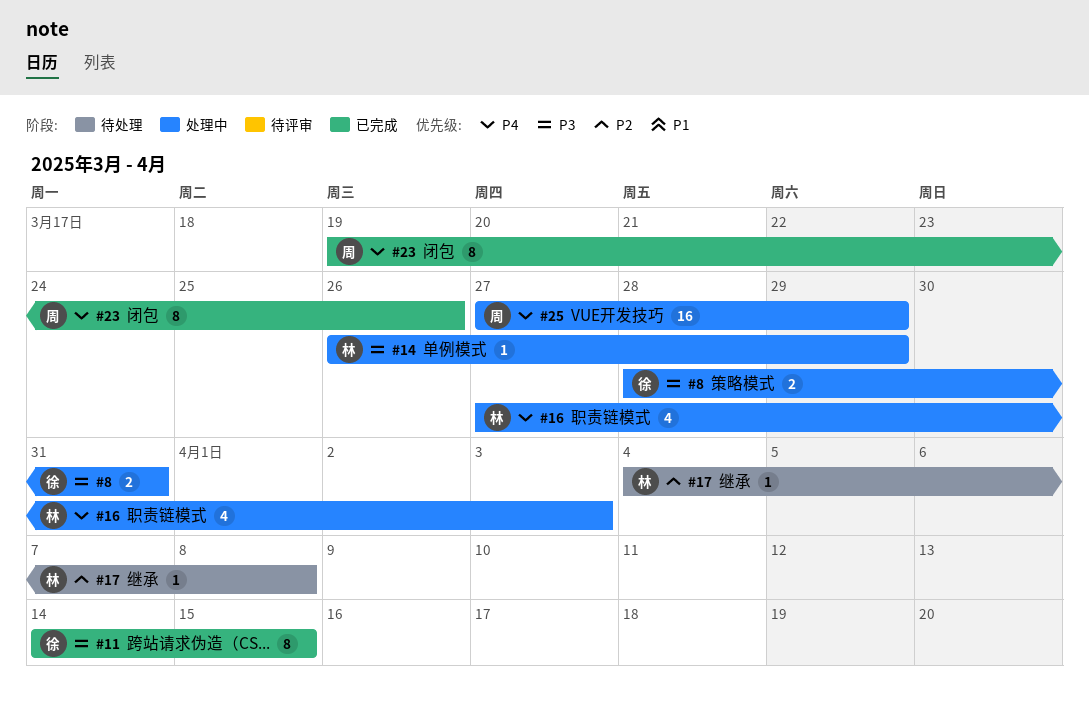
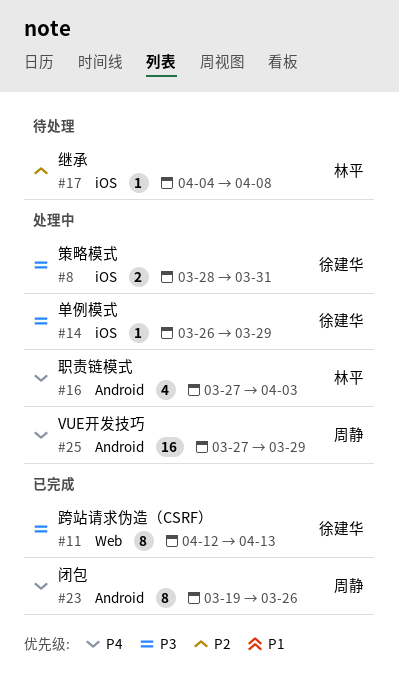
#11, start: Apr 14 -> Apr 12
#11, due: Apr 15 -> Apr 13
#14, owner: 林平 -> 徐建华

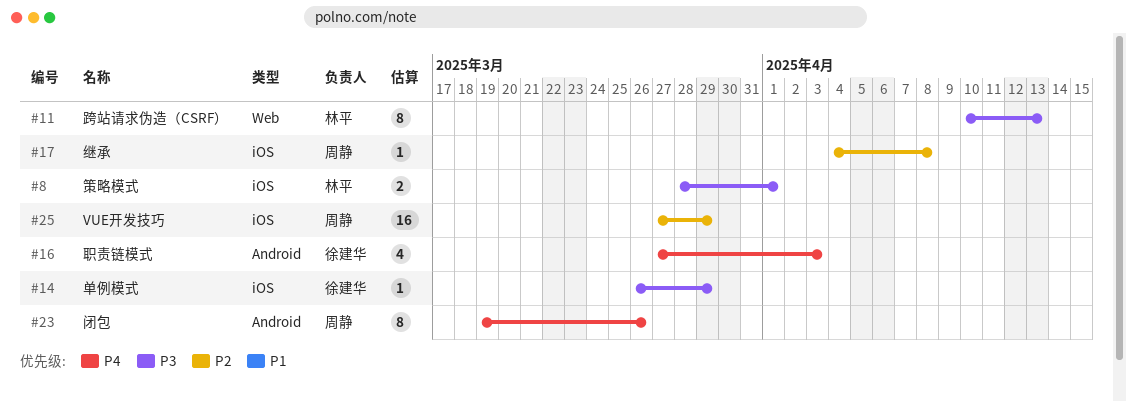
#8, owner: 徐建华 -> 林平
#8, due: Mar 31 -> Apr 1
#11, owner: 徐建华 -> 林平
#11, start: Apr 12 -> Apr 10
#16, owner: 林平 -> 徐建华
#17, owner: 林平 -> 周静
#25, priority: P4 -> P2
#25, label: Android -> iOS

